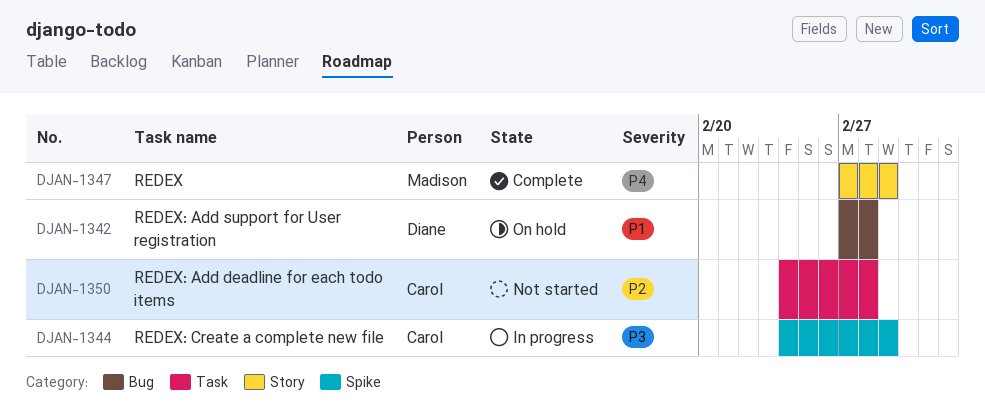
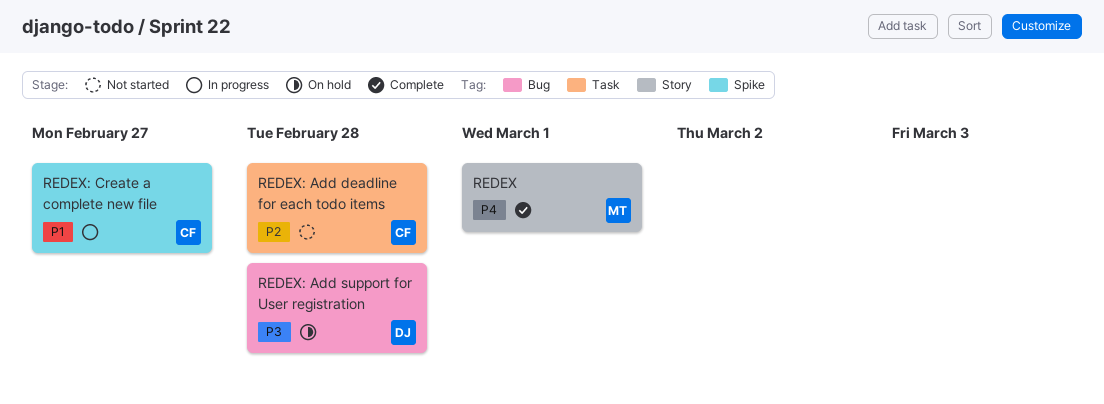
REDEX: Add support for User registration, priority: P1 -> P3
REDEX: Create a complete new file, priority: P3 -> P1
REDEX: Create a complete new file, due: Mar 1 -> Feb 27

